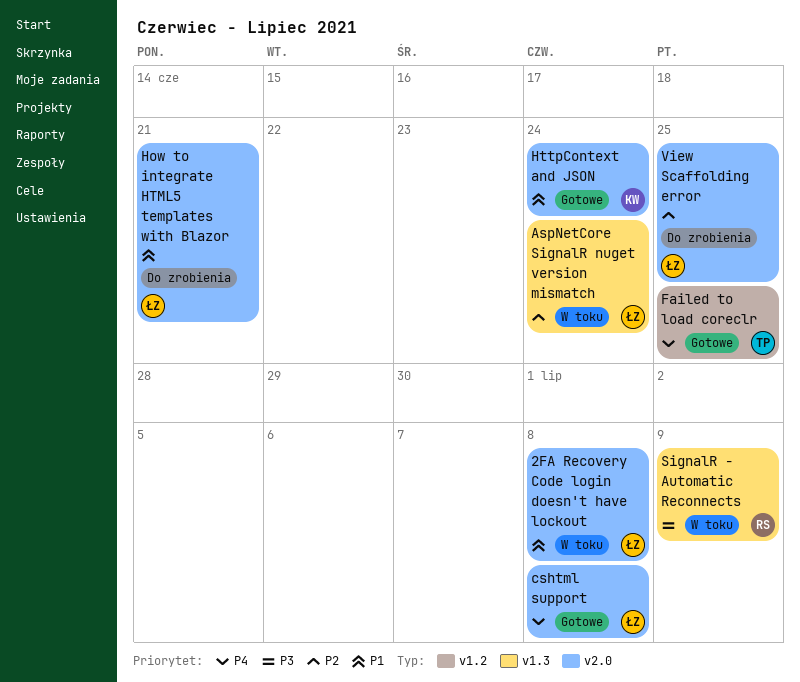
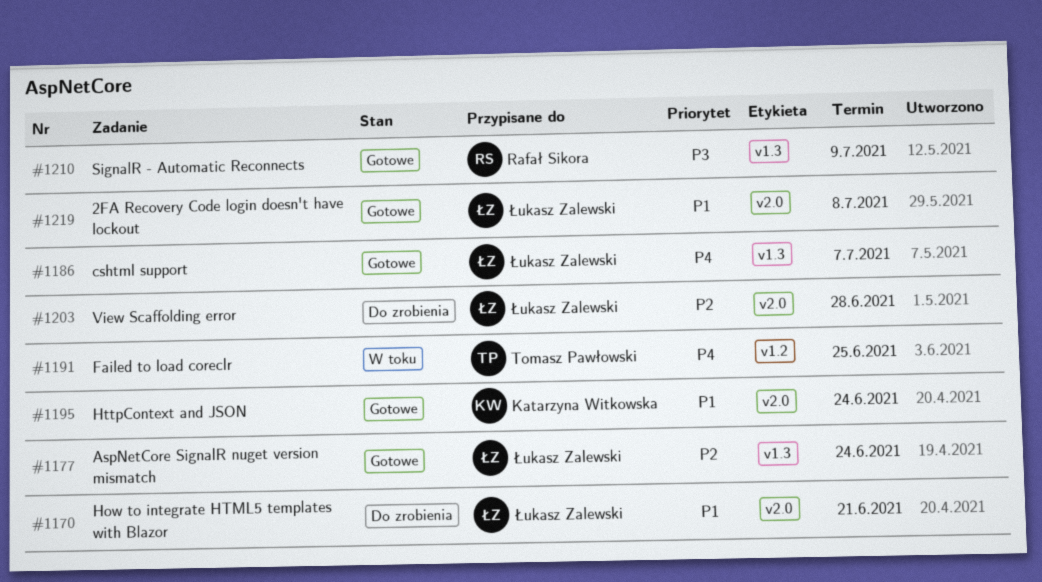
2FA Recovery Code login doesn't have lockout, status: W toku -> Gotowe
AspNetCore SignalR nuget version mismatch, status: W toku -> Gotowe
cshtml support, label: v2.0 -> v1.3
cshtml support, due: Jul 8 -> Jul 7
Failed to load coreclr, status: Gotowe -> W toku
SignalR - Automatic Reconnects, status: W toku -> Gotowe
View Scaffolding error, due: Jun 25 -> Jun 28

